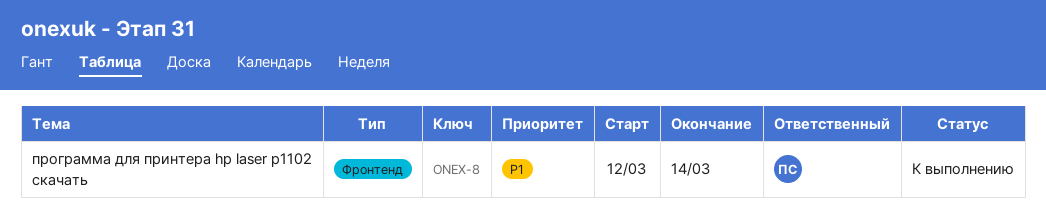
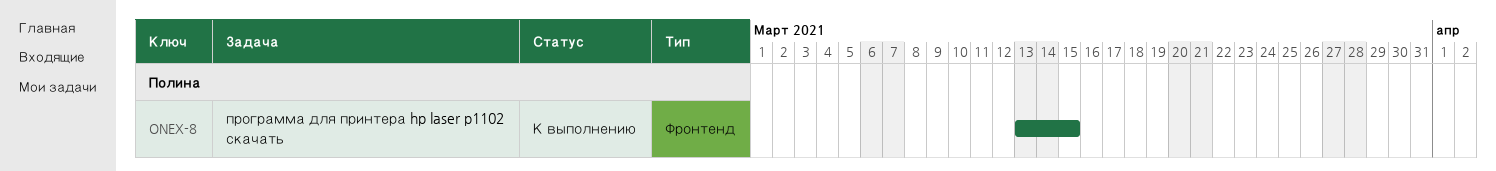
ONEX-8, start: Mar 12 -> Mar 13
ONEX-8, due: Mar 14 -> Mar 15

